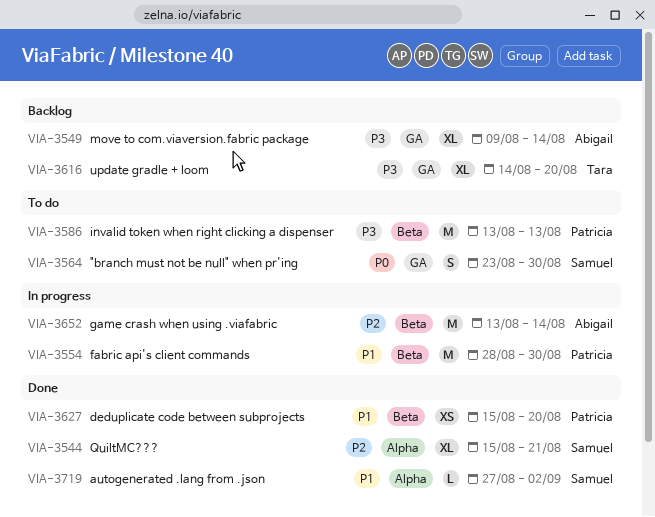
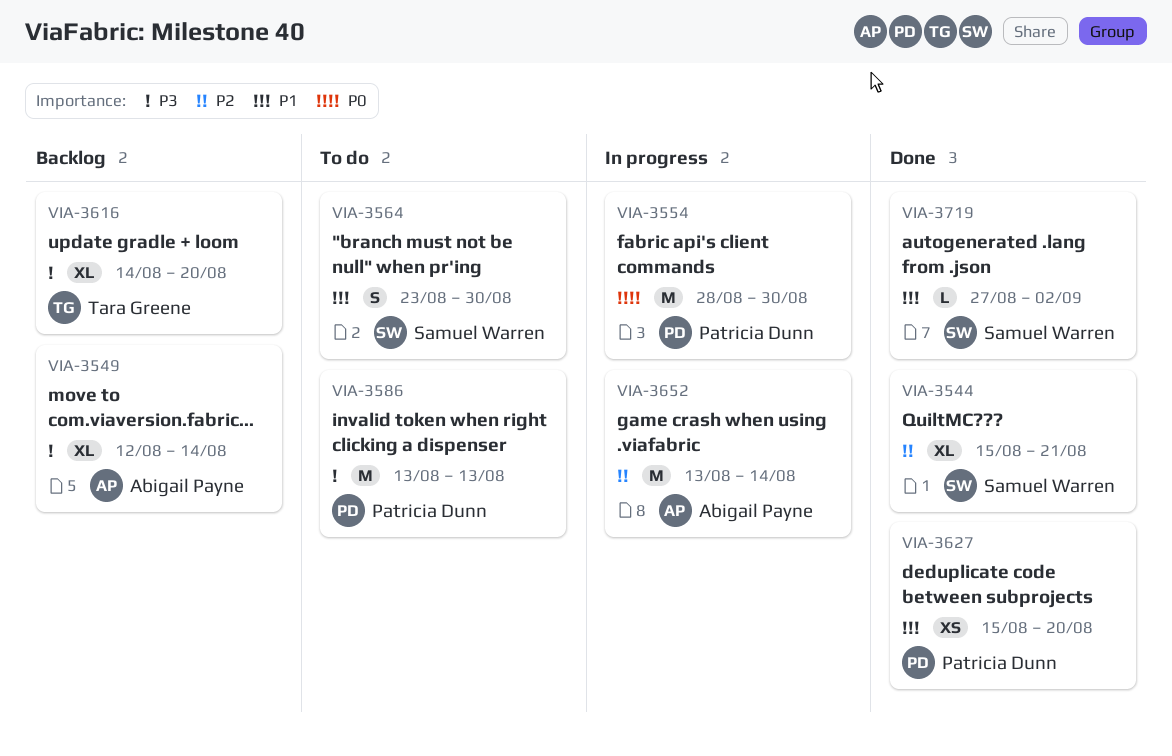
VIA-3549, start: Aug 9 -> Aug 12
VIA-3554, priority: P1 -> P0
VIA-3564, priority: P0 -> P1

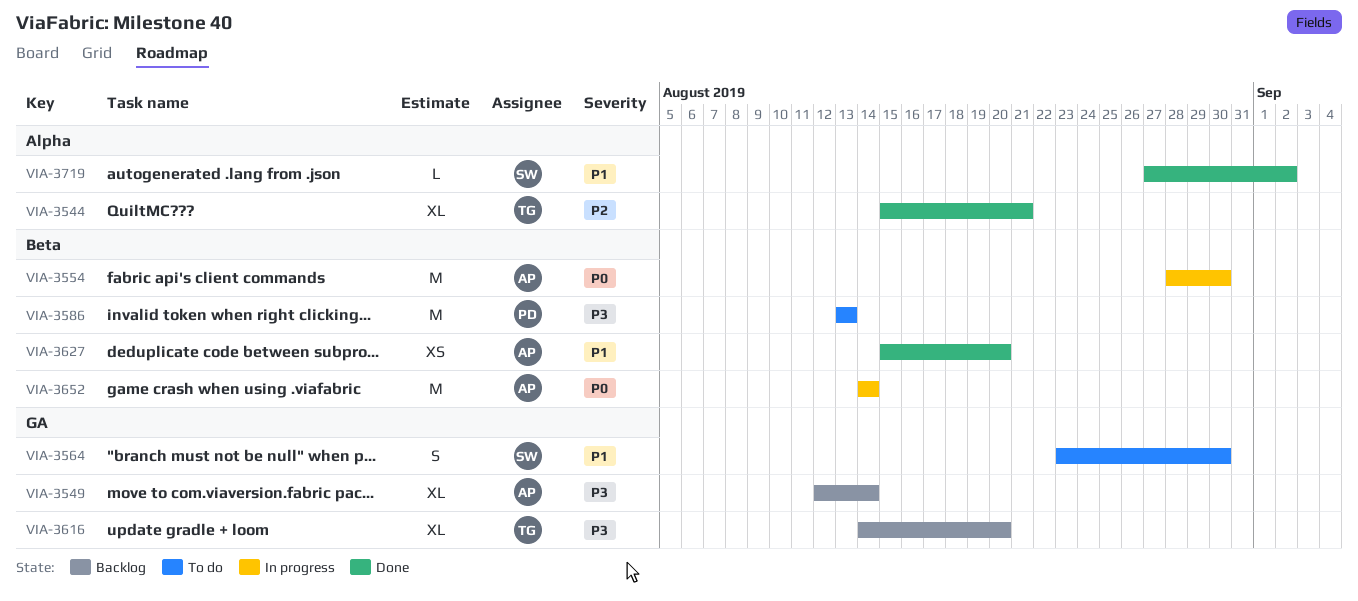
VIA-3544, owner: Samuel Warren -> Tara Greene
VIA-3554, owner: Patricia Dunn -> Abigail Payne
VIA-3627, owner: Patricia Dunn -> Abigail Payne
VIA-3652, priority: P2 -> P0
VIA-3652, start: Aug 13 -> Aug 14

